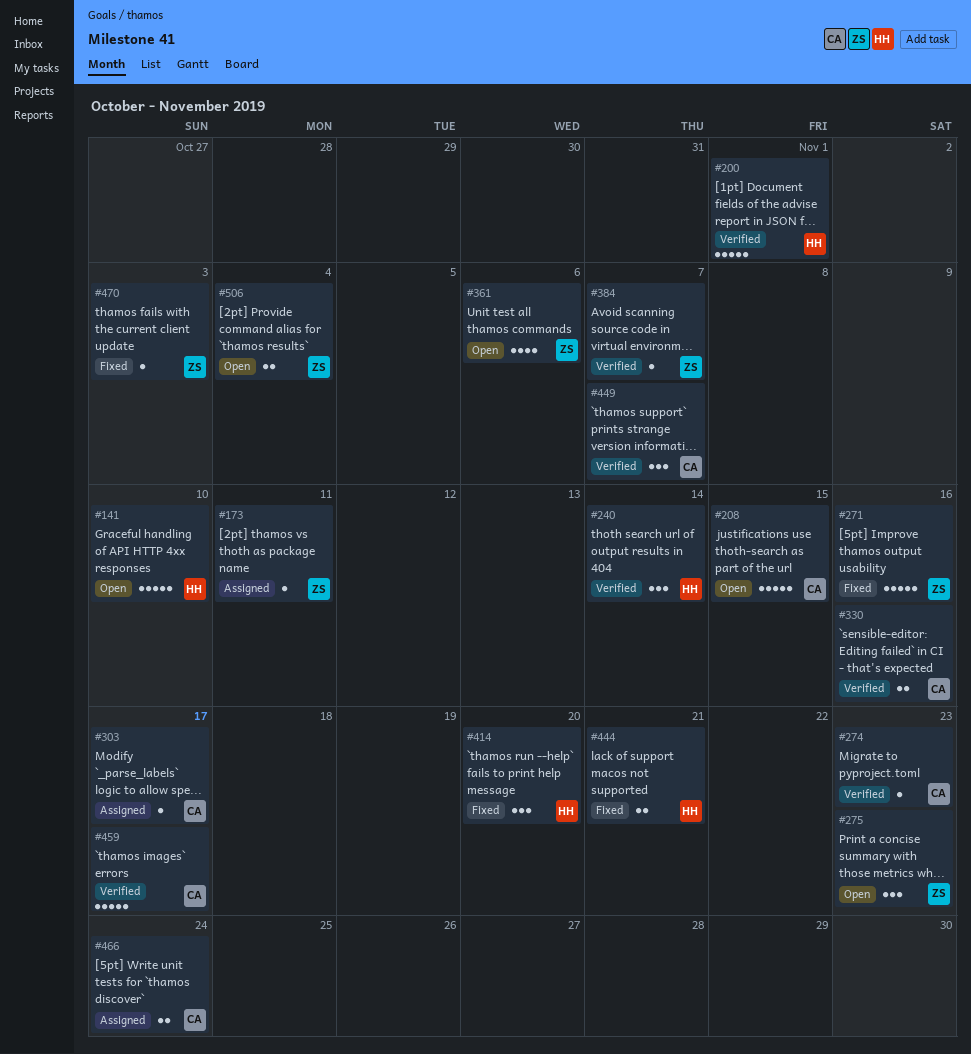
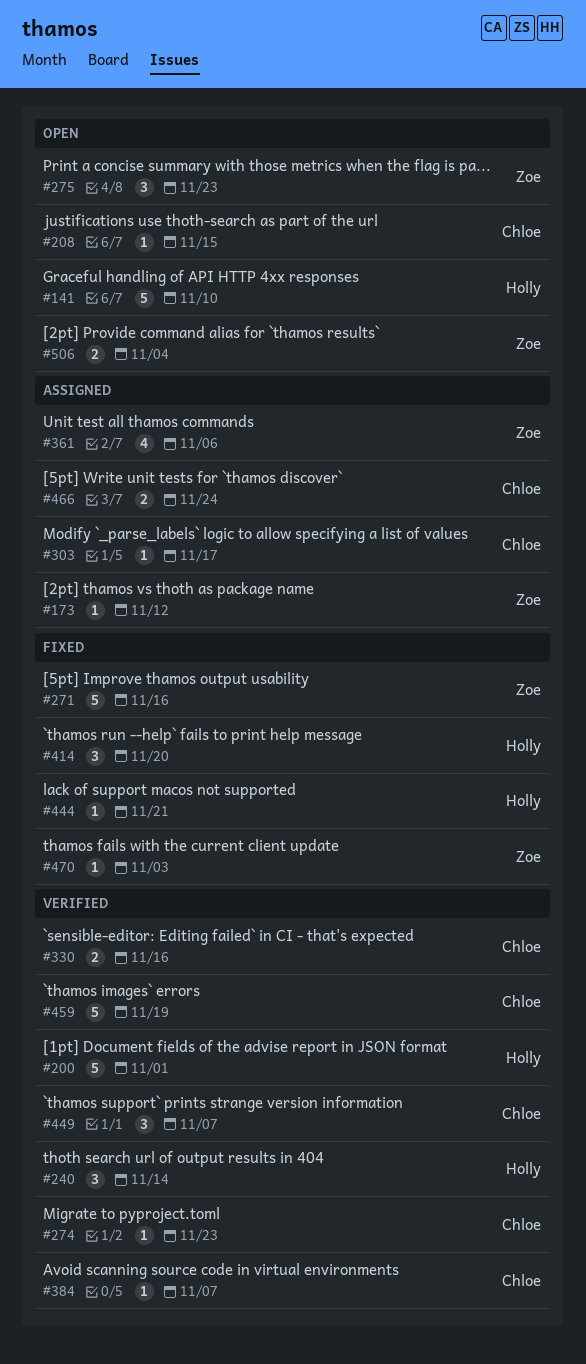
#173, due: Nov 11 -> Nov 12
#208, estimate: 5 -> 1
#361, status: Open -> Assigned
#384, owner: Zoe -> Chloe
#444, estimate: 2 -> 1
#459, due: Nov 17 -> Nov 19

